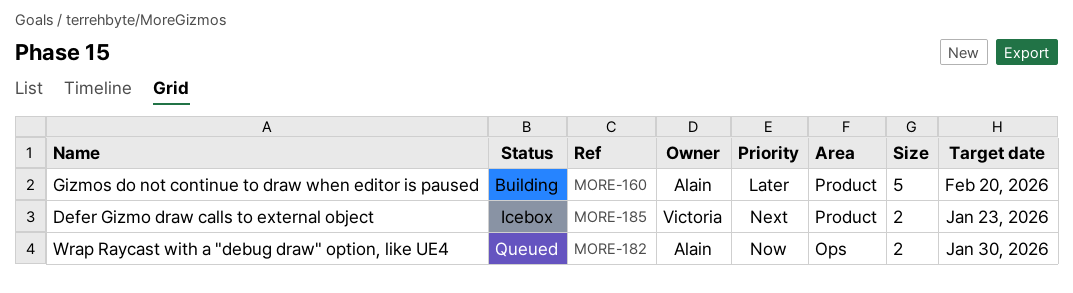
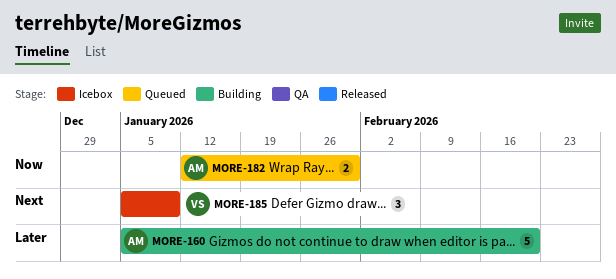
MORE-185, estimate: 2 -> 3
MORE-185, due: Jan 23 -> Jan 9

